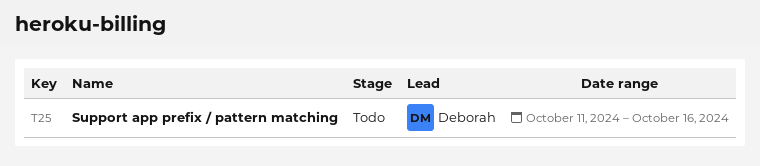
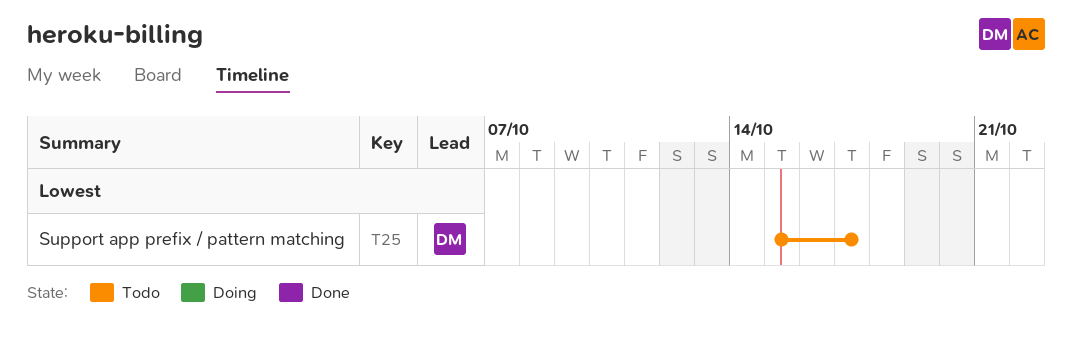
T25, start: Oct 11 -> Oct 15
T25, due: Oct 16 -> Oct 17

